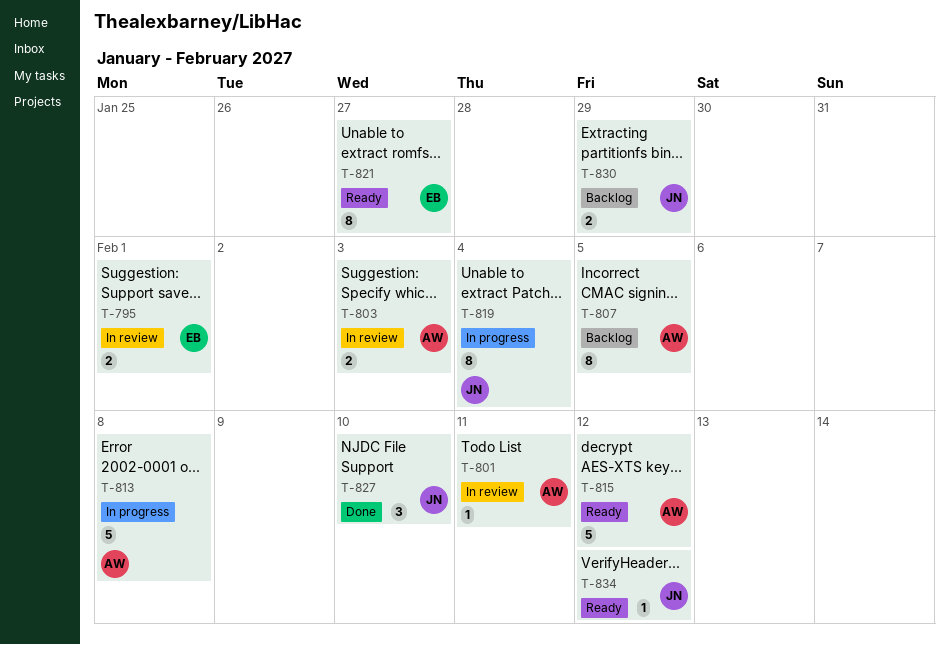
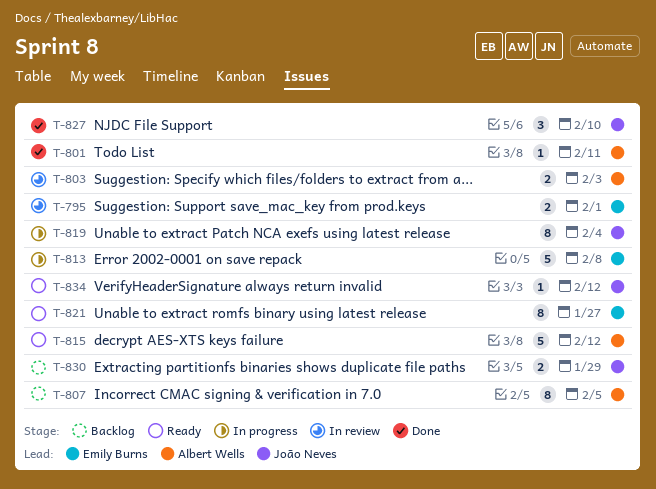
T-801, status: In review -> Done
T-813, owner: Albert Wells -> Emily Burns

